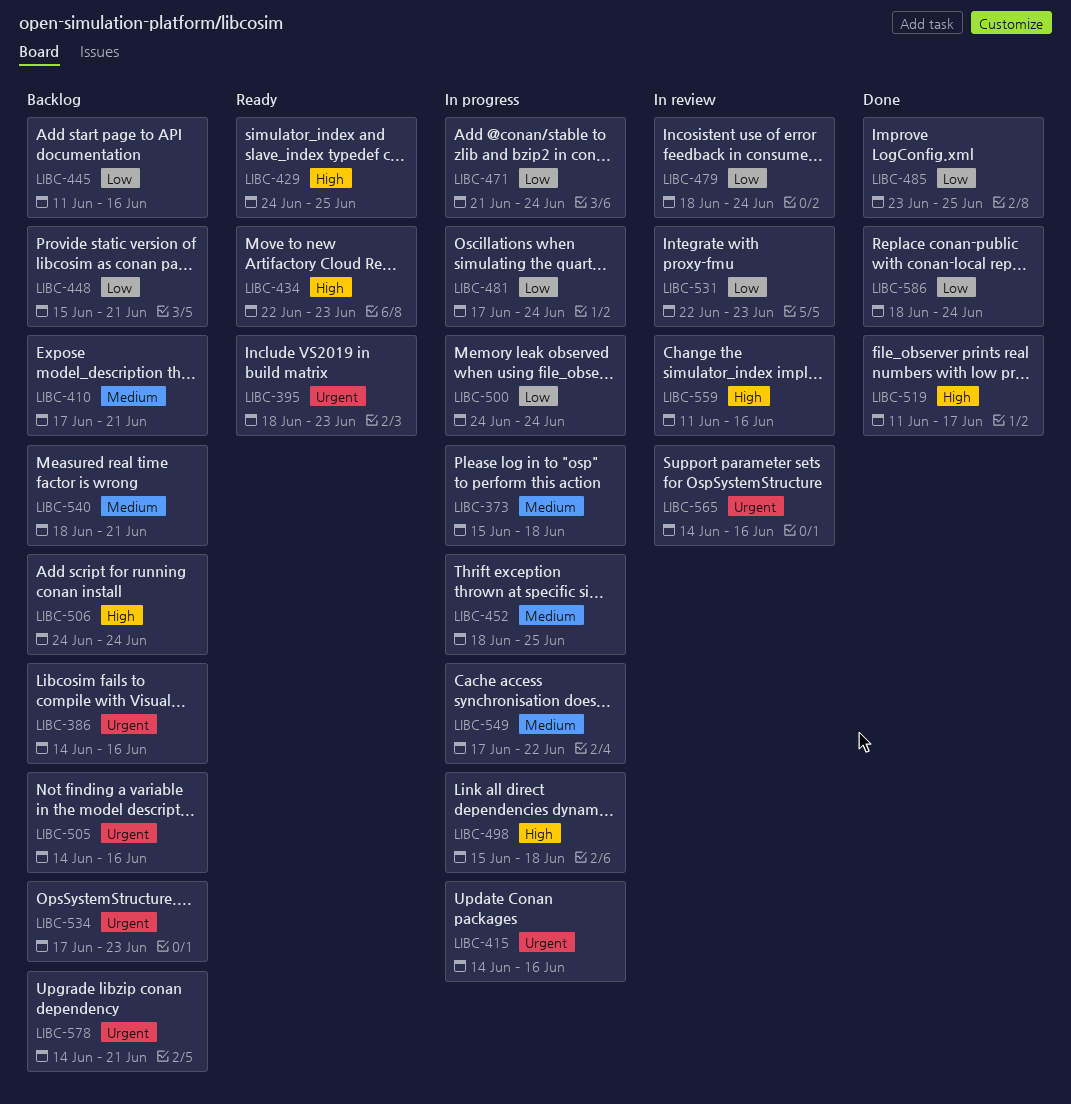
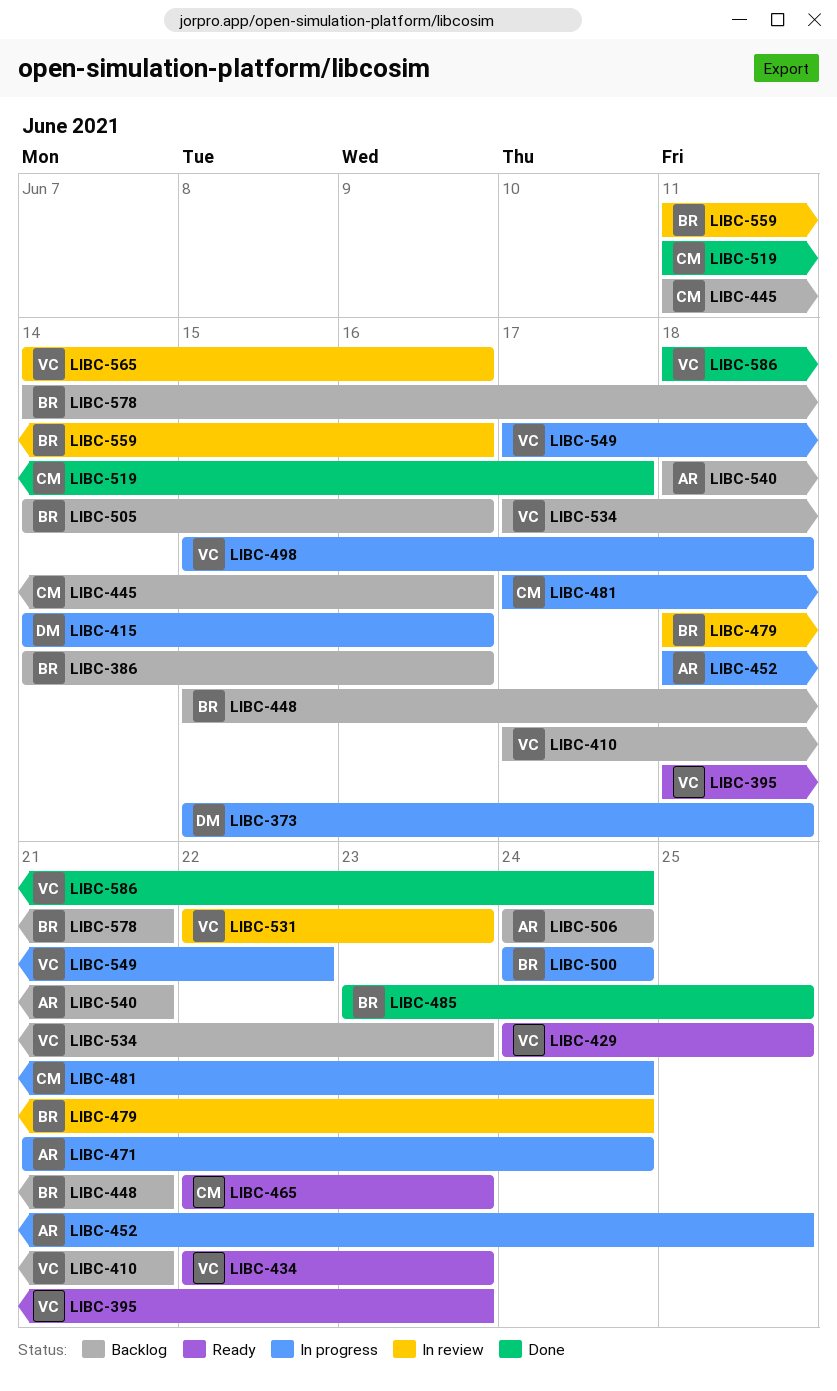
LIBC-465: none -> present

